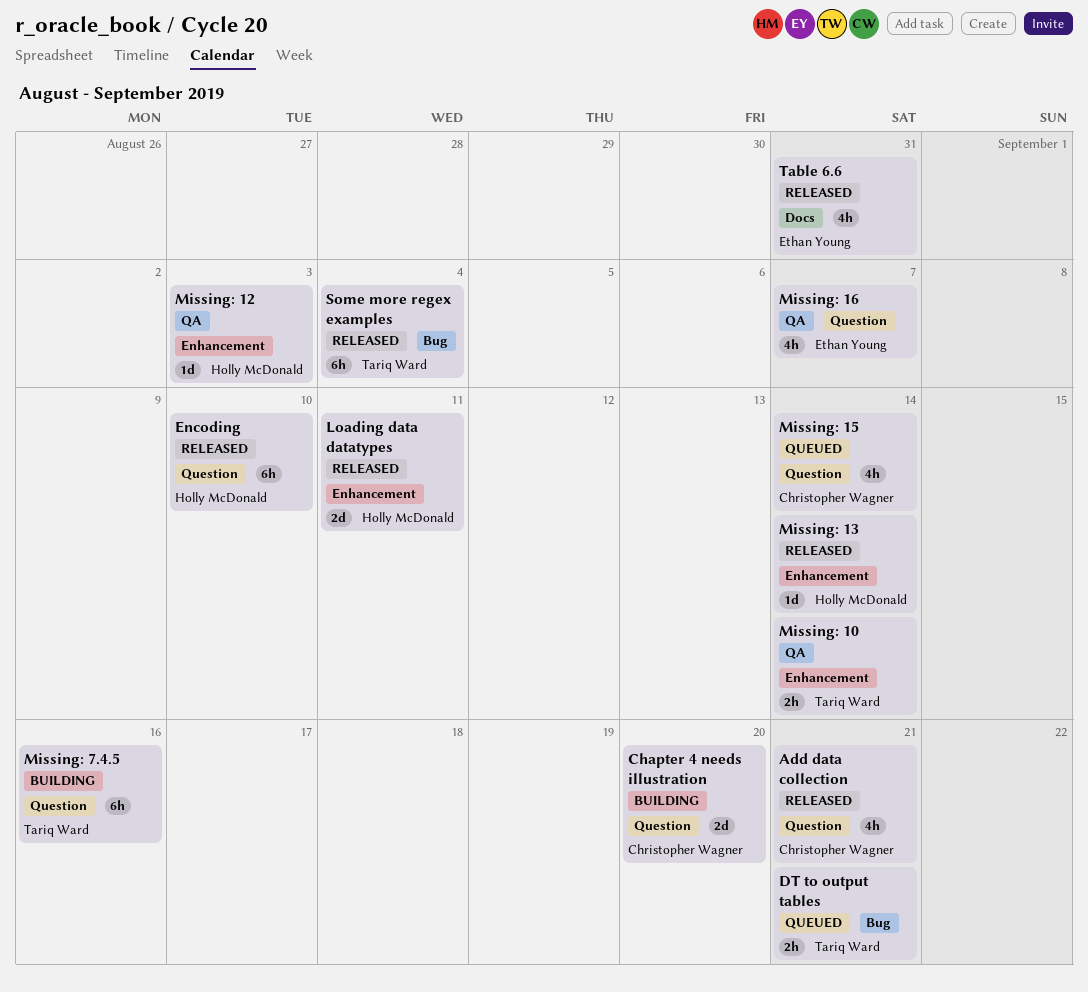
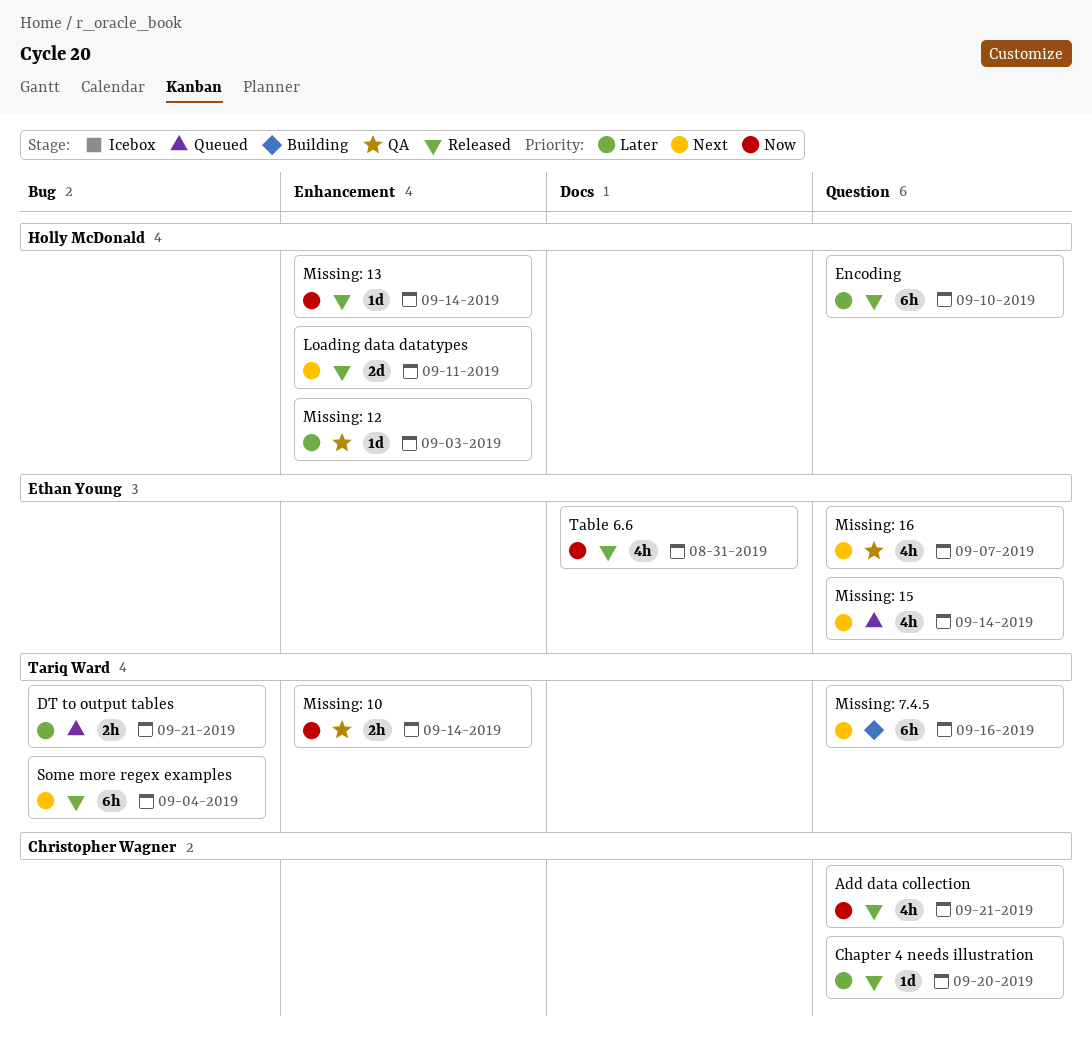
Chapter 4 needs illustration, status: Building -> Released
Chapter 4 needs illustration, estimate: 2d -> 1d
Missing: 15, owner: Christopher Wagner -> Ethan Young

